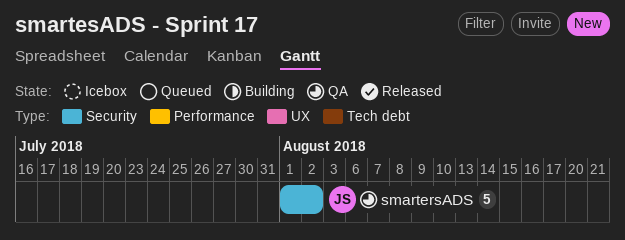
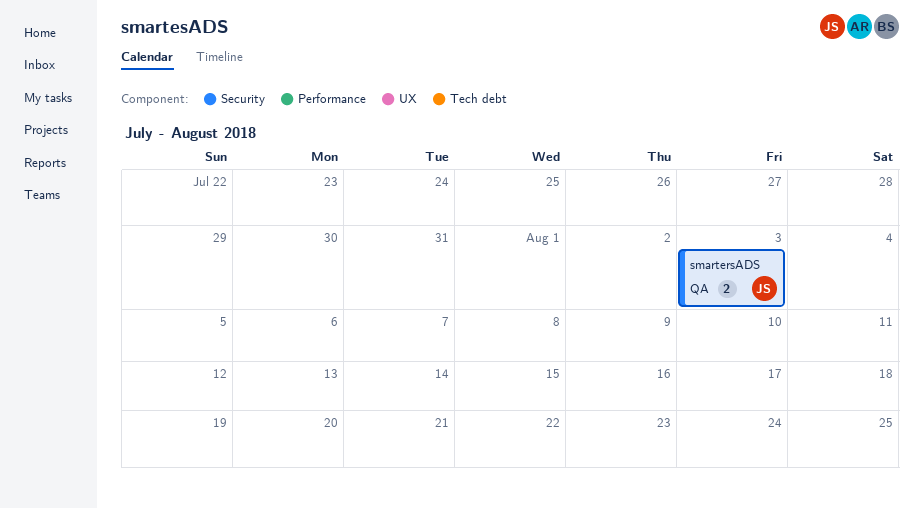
smartersADS, estimate: 5 -> 2
smartersADS, due: Aug 2 -> Aug 3

